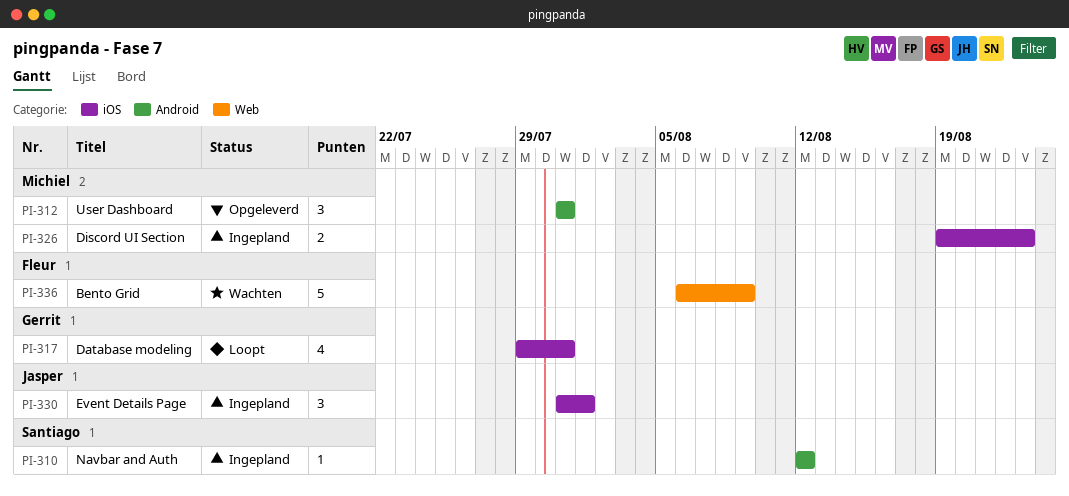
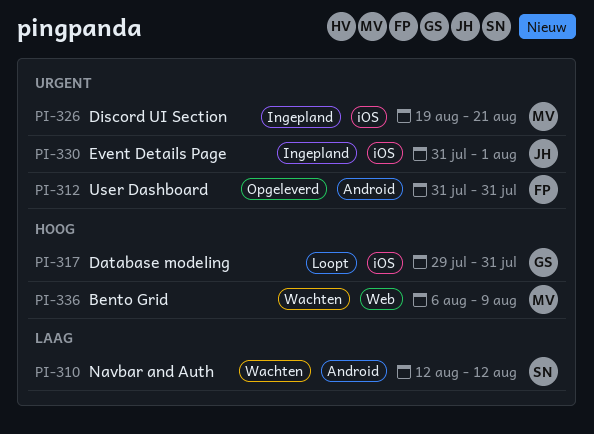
PI-310, status: Ingepland -> Wachten
PI-312, owner: Michiel -> Fleur
PI-326, due: Aug 23 -> Aug 21
PI-336, owner: Fleur -> Michiel

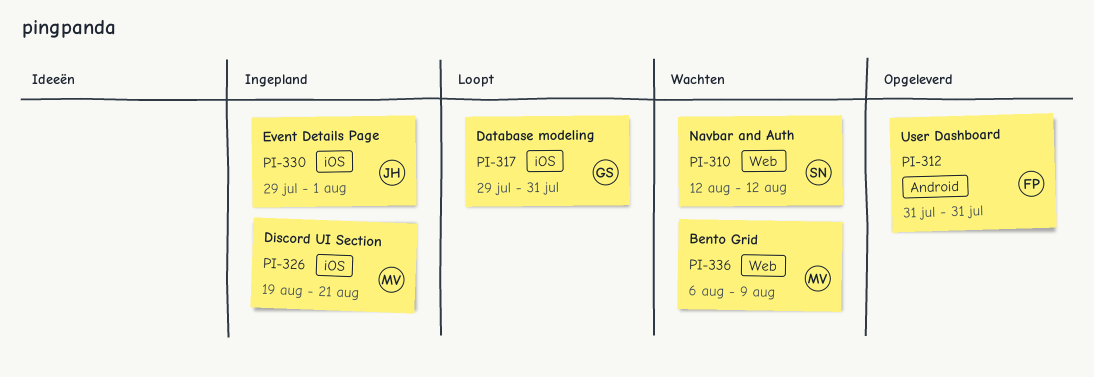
PI-310, label: Android -> Web
PI-330, start: Jul 31 -> Jul 29

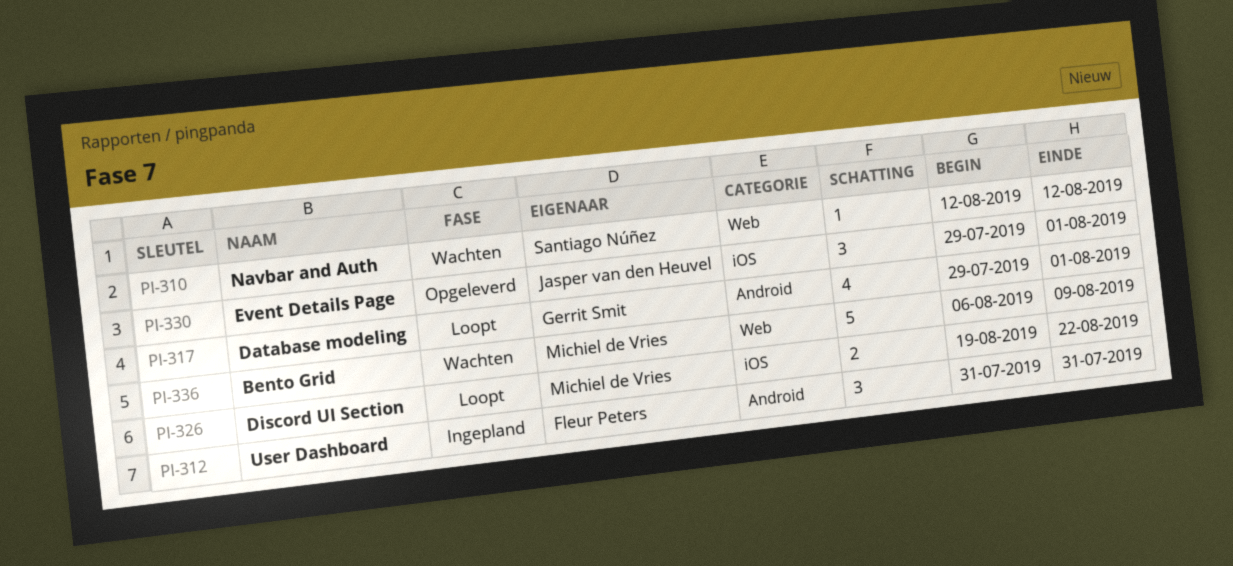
PI-312, status: Opgeleverd -> Ingepland
PI-317, label: iOS -> Android
PI-317, due: Jul 31 -> Aug 1
PI-326, status: Ingepland -> Loopt
PI-326, due: Aug 21 -> Aug 22
PI-330, status: Ingepland -> Opgeleverd

